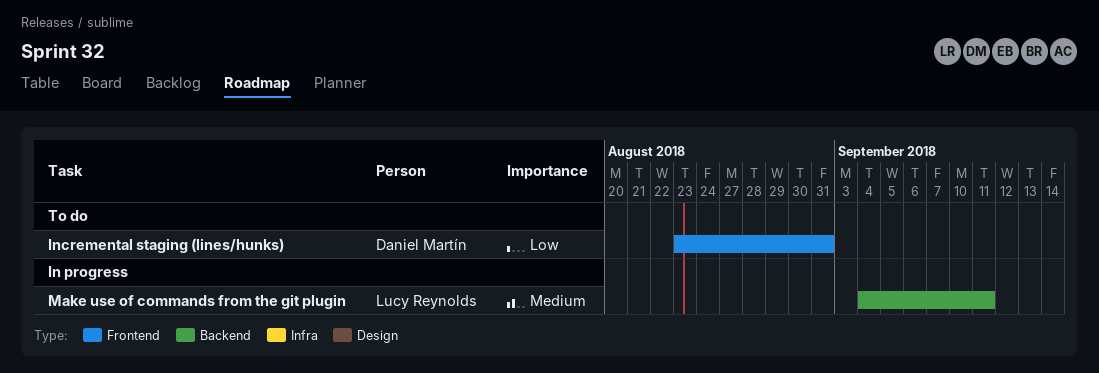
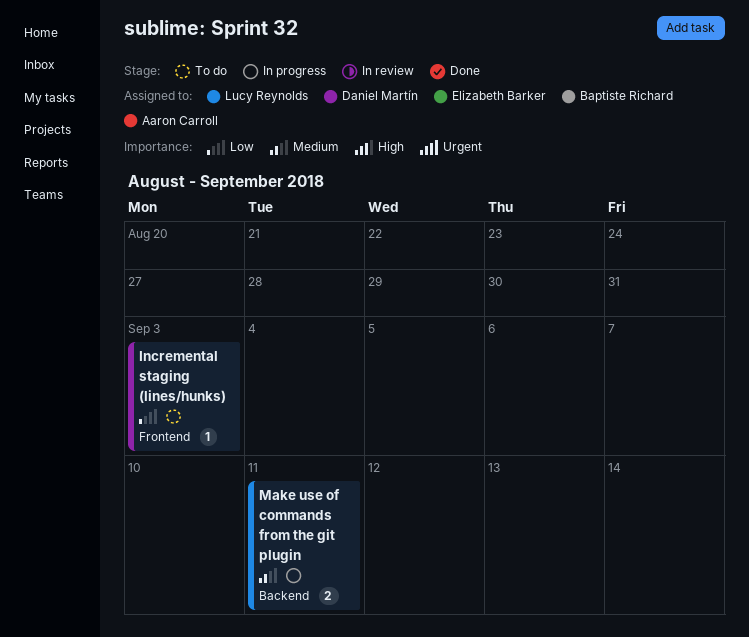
Incremental staging (lines/hunks), due: Aug 31 -> Sep 3

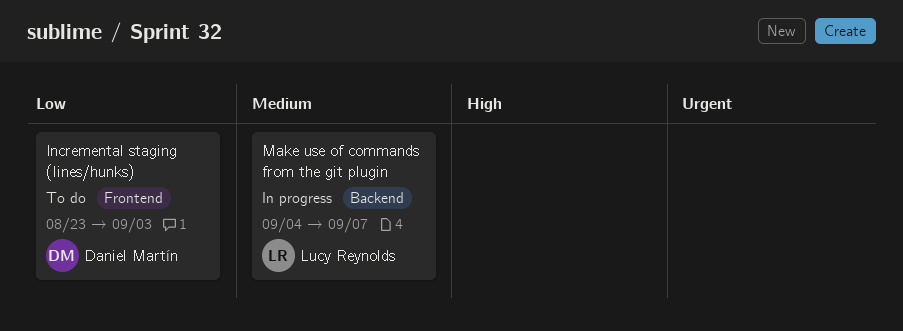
Make use of commands from the git plugin, due: Sep 11 -> Sep 7

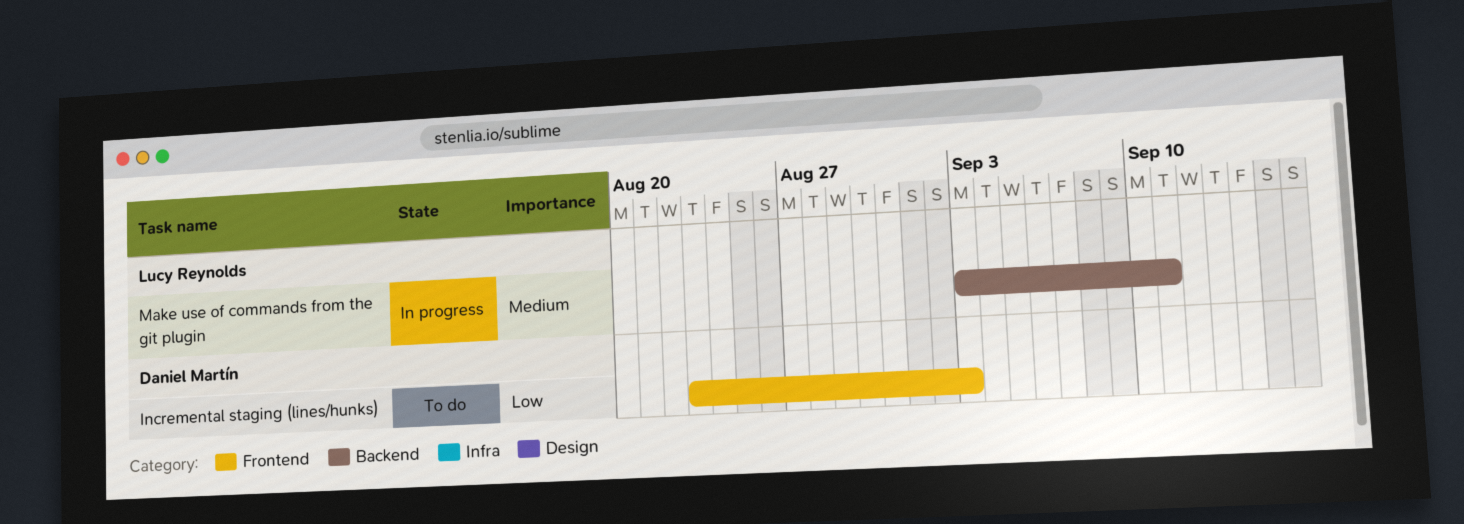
Make use of commands from the git plugin, start: Sep 4 -> Sep 3
Make use of commands from the git plugin, due: Sep 7 -> Sep 11

